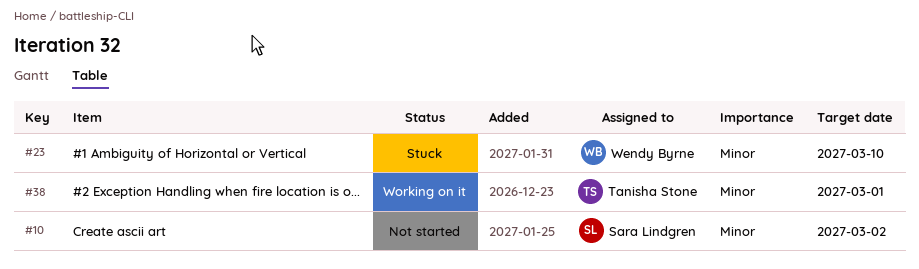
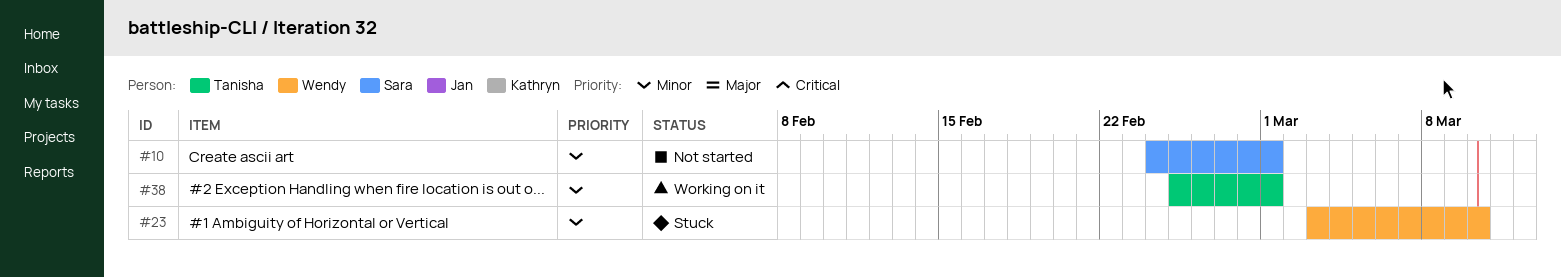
#10, due: Mar 2 -> Mar 1

